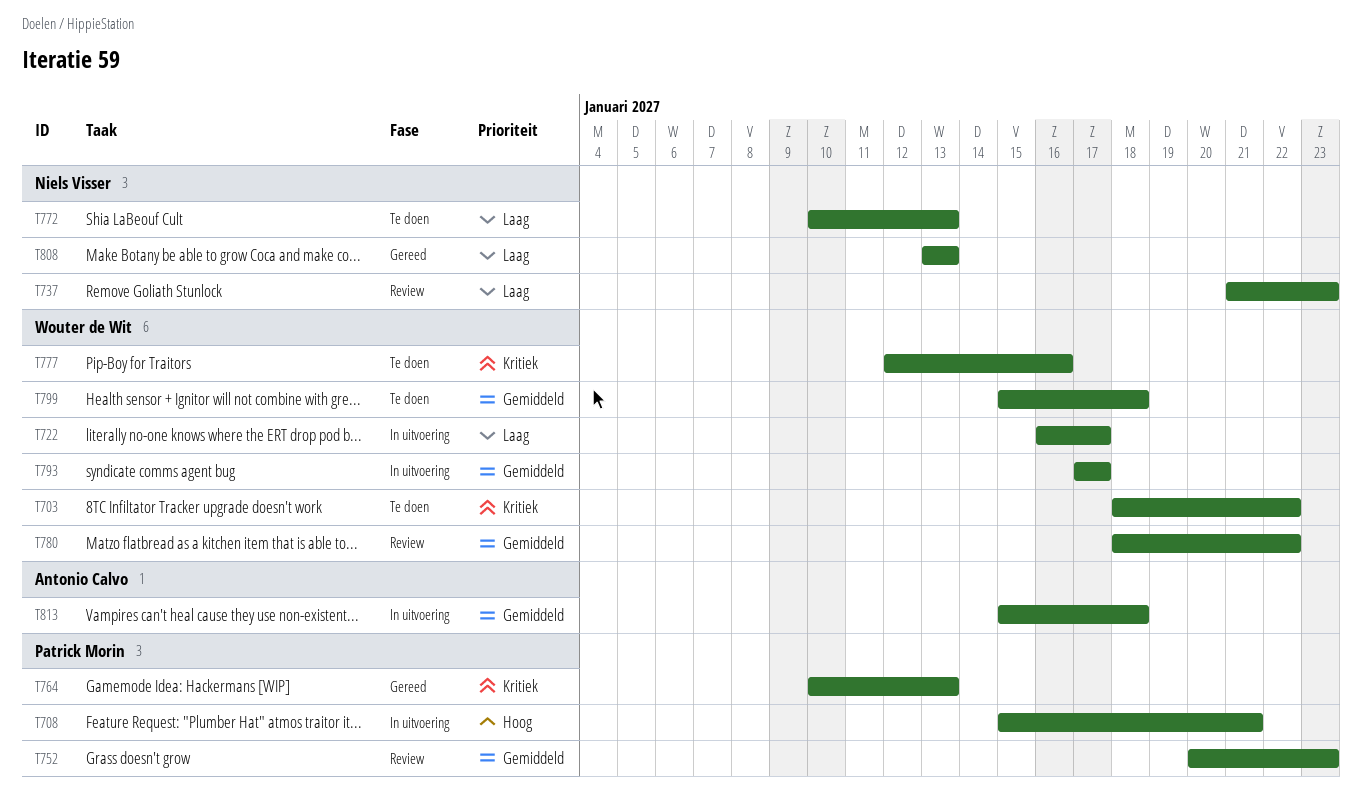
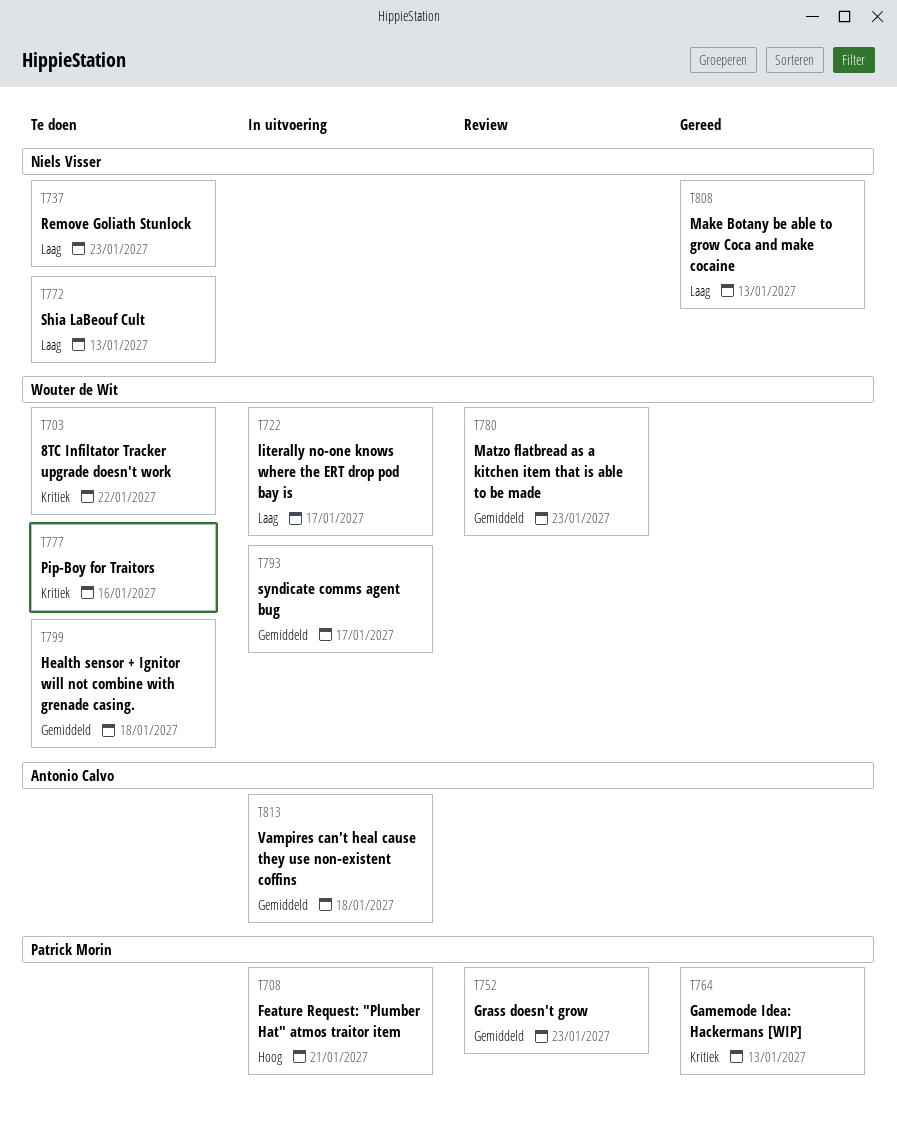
T737, status: Review -> Te doen
T780, due: Jan 22 -> Jan 23

